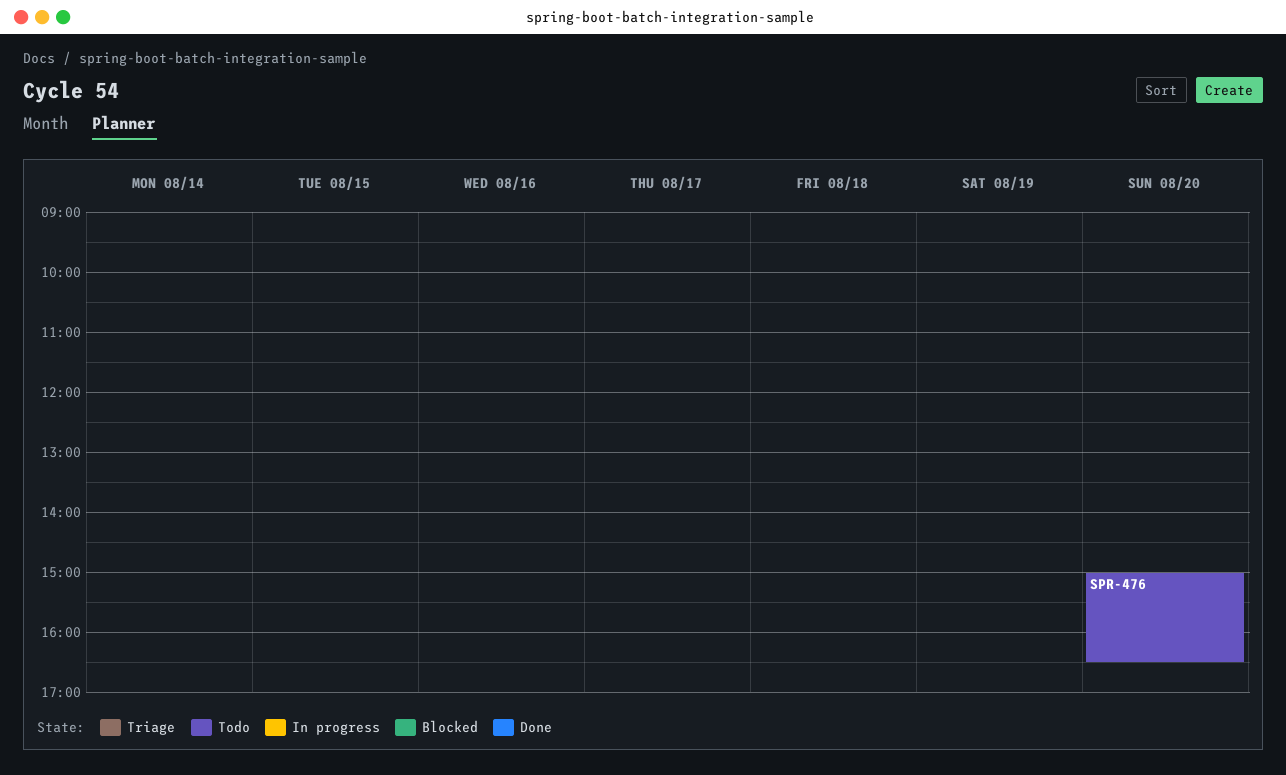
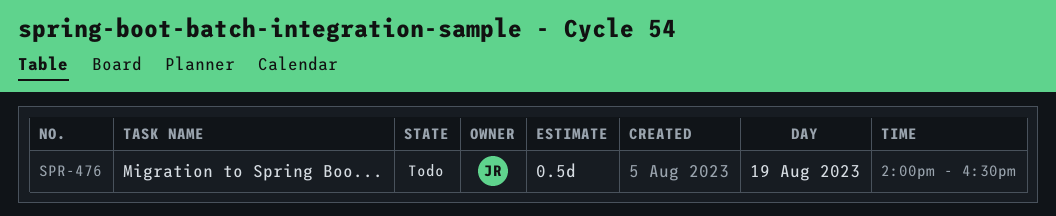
SPR-476, day: Aug 20 -> Aug 19
SPR-476, begins: 15:00 -> 14:00

